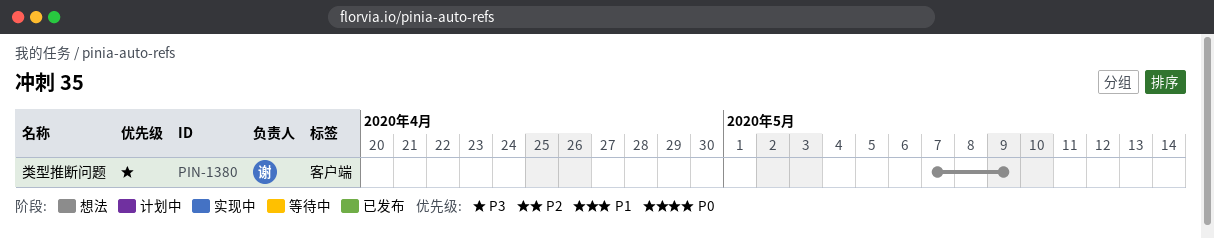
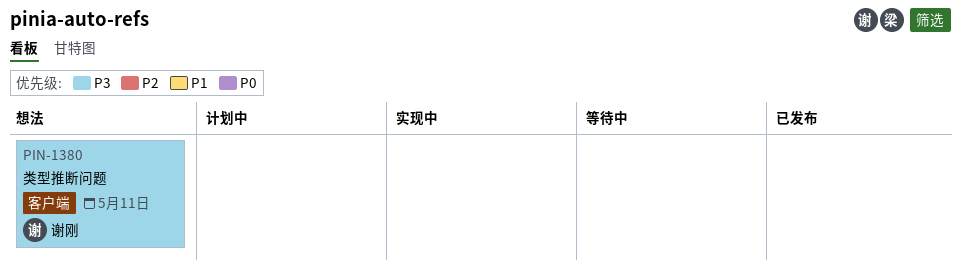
PIN-1380, due: May 9 -> May 11

